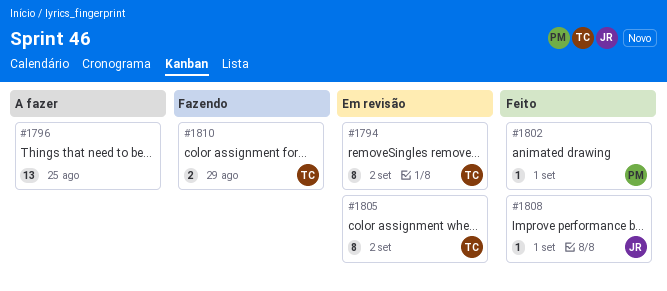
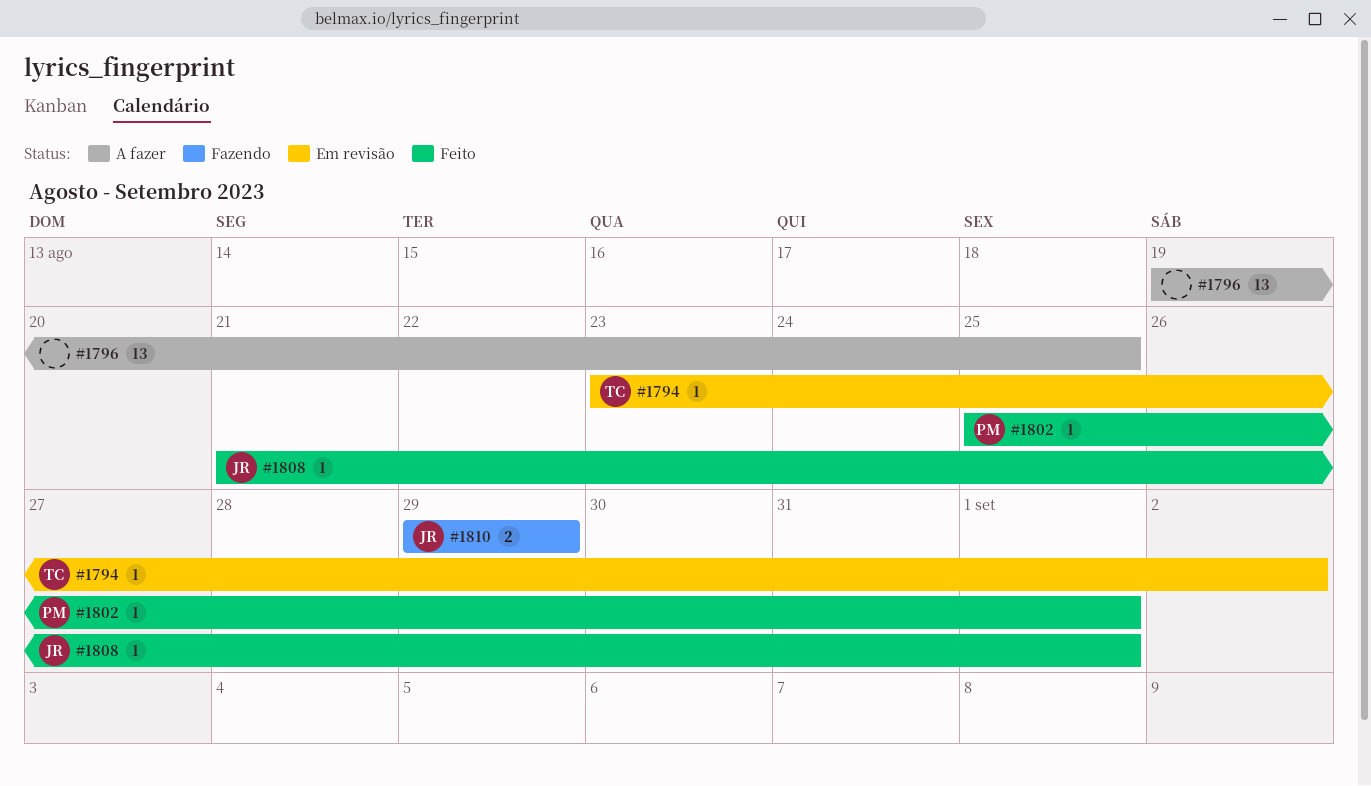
#1794, estimate: 8 -> 1
#1805: present -> none
#1810, owner: TC -> JR

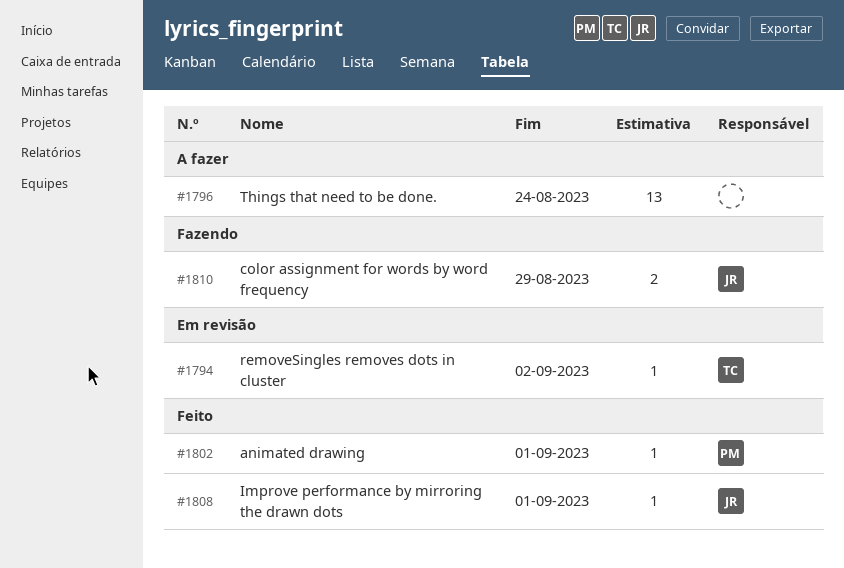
#1796, due: Aug 25 -> Aug 24

